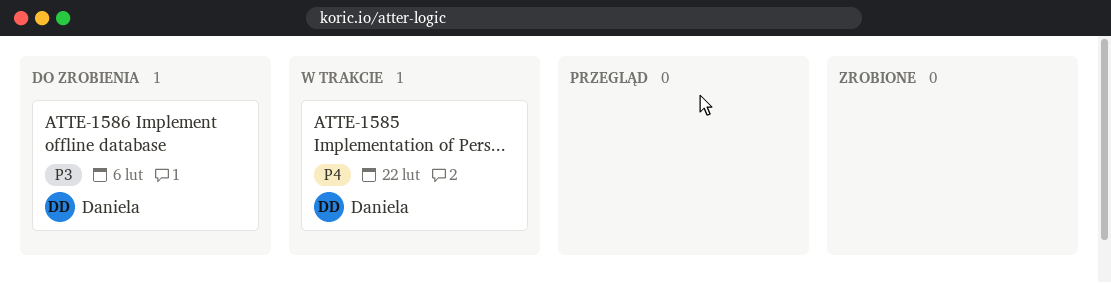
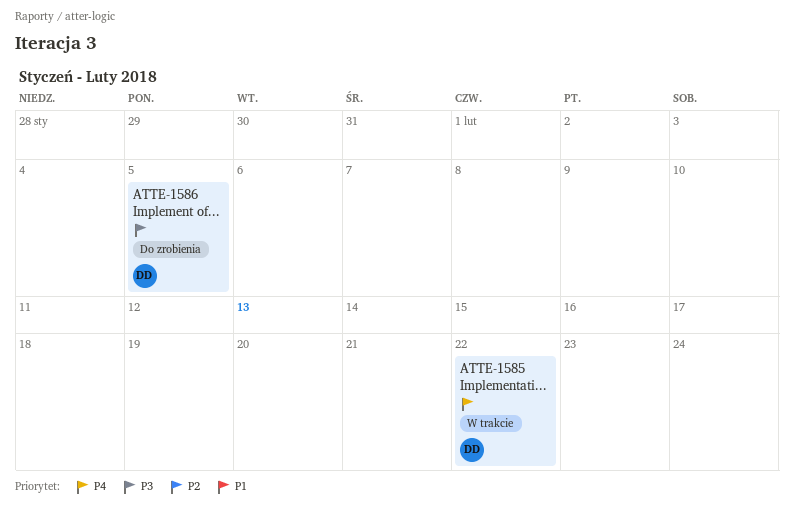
ATTE-1586, due: Feb 6 -> Feb 5

